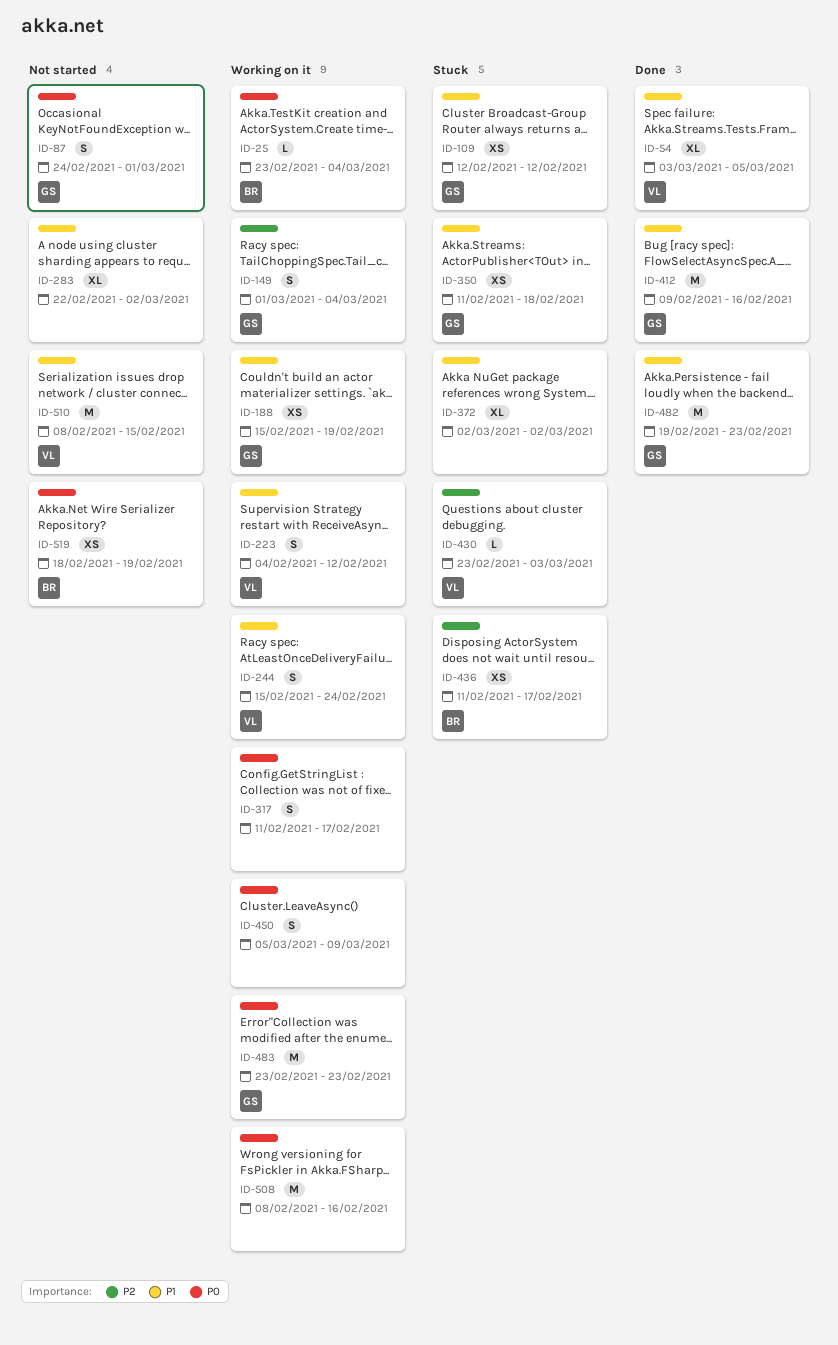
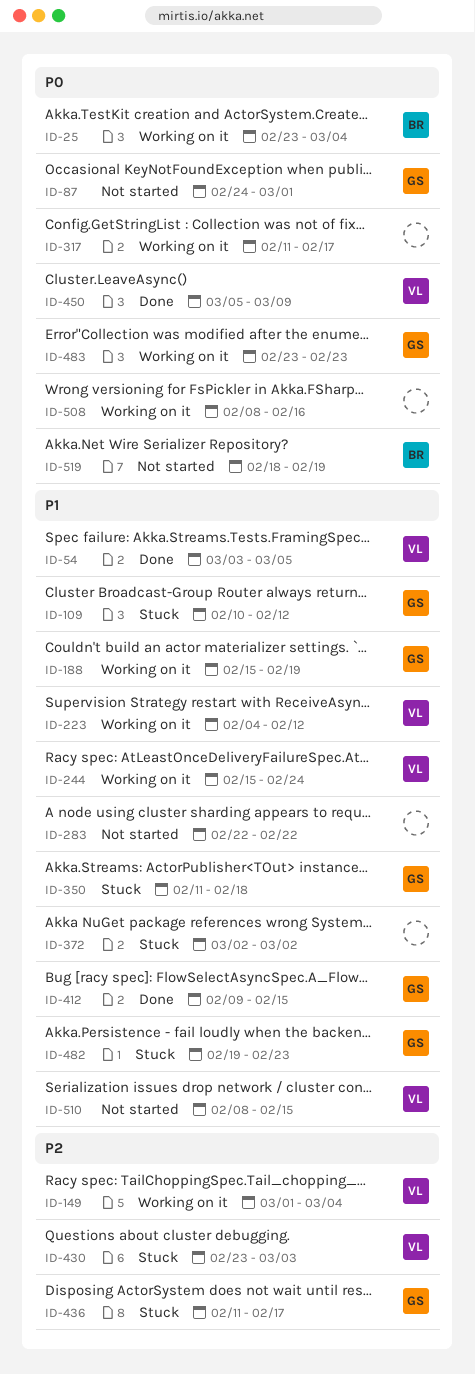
ID-109, start: Feb 12 -> Feb 10
ID-149, owner: GS -> VL
ID-283, due: Mar 2 -> Feb 22
ID-412, due: Feb 16 -> Feb 15
ID-436, owner: BR -> GS
ID-450, status: Working on it -> Done
ID-450, owner: none -> VL
ID-482, status: Done -> Stuck

